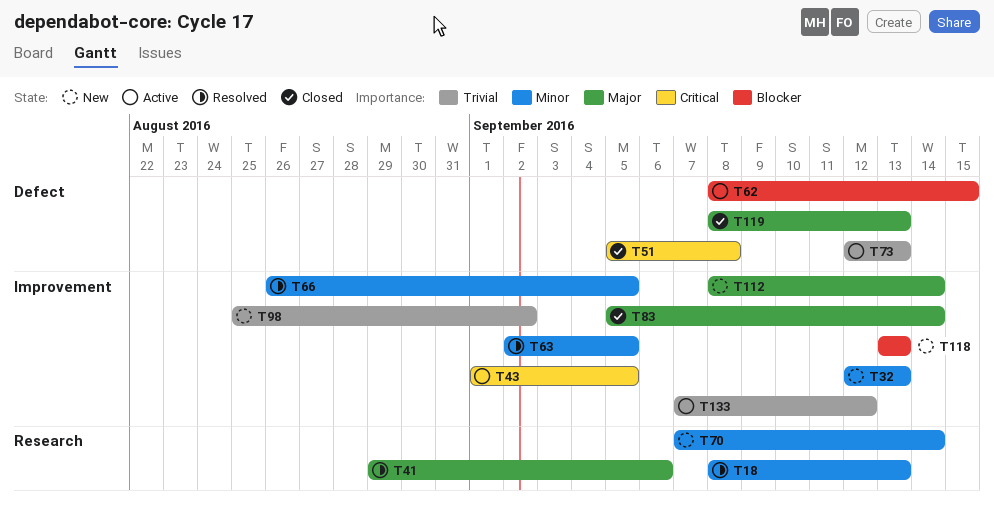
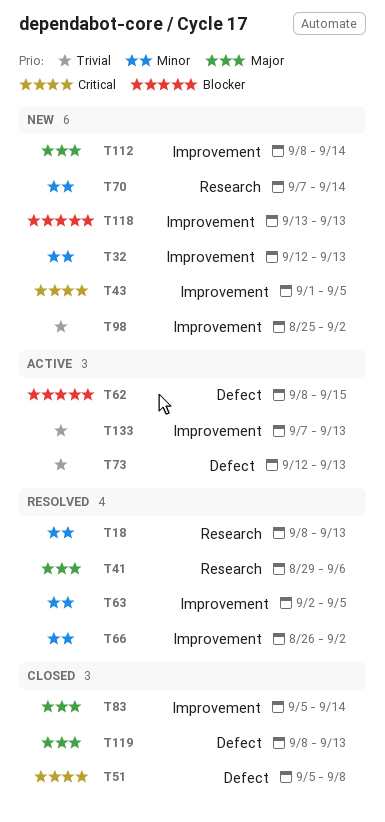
T43, status: Active -> New
T66, due: Sep 5 -> Sep 2
T133, due: Sep 12 -> Sep 13

